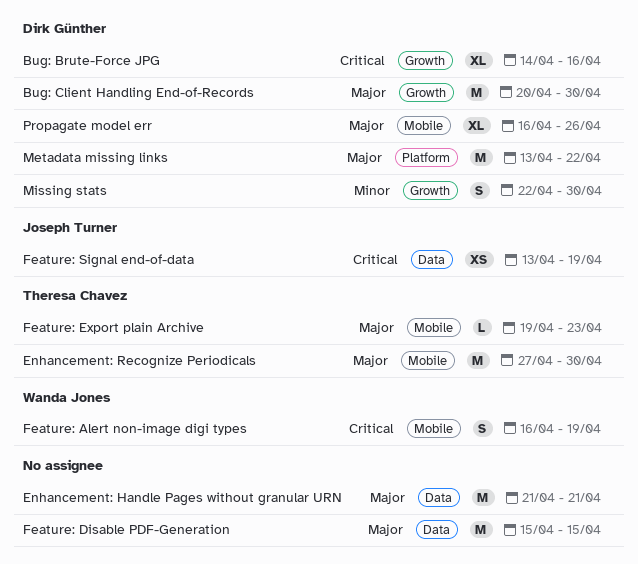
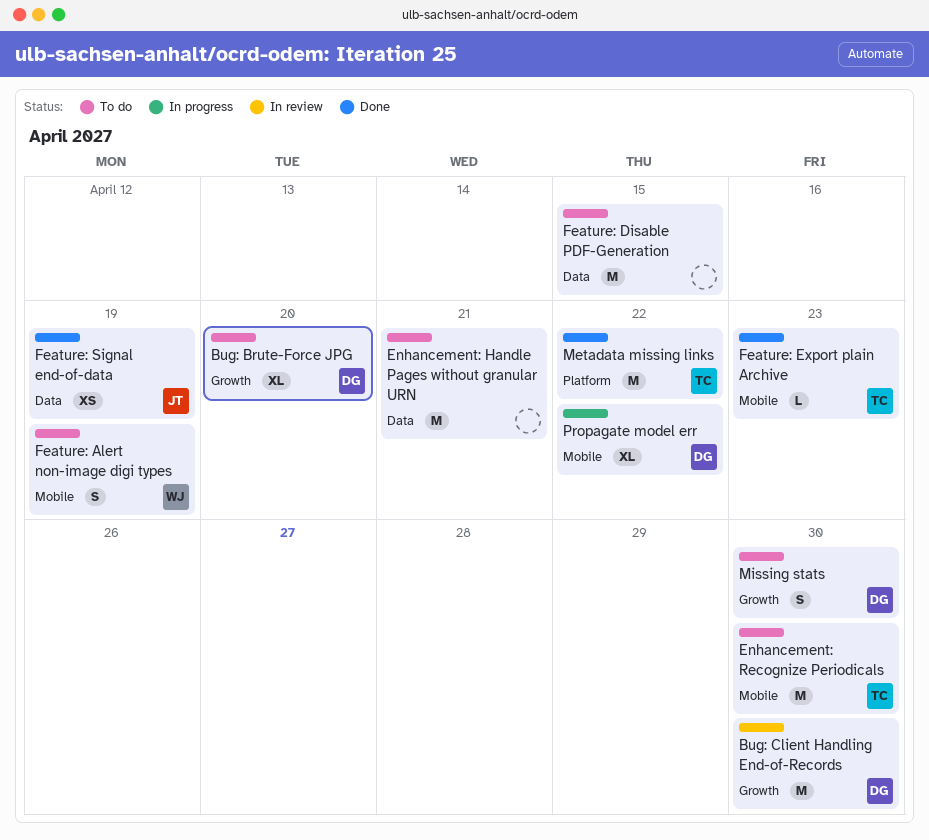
Bug: Brute-Force JPG, due: Apr 16 -> Apr 20
Metadata missing links, owner: Dirk Günther -> Theresa Chavez
Propagate model err, due: Apr 26 -> Apr 22

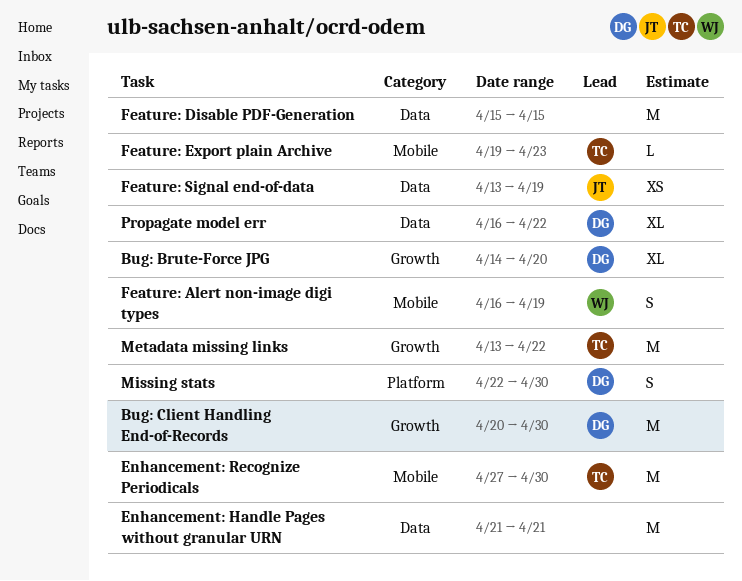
Metadata missing links, label: Platform -> Growth
Missing stats, label: Growth -> Platform
Propagate model err, label: Mobile -> Data

